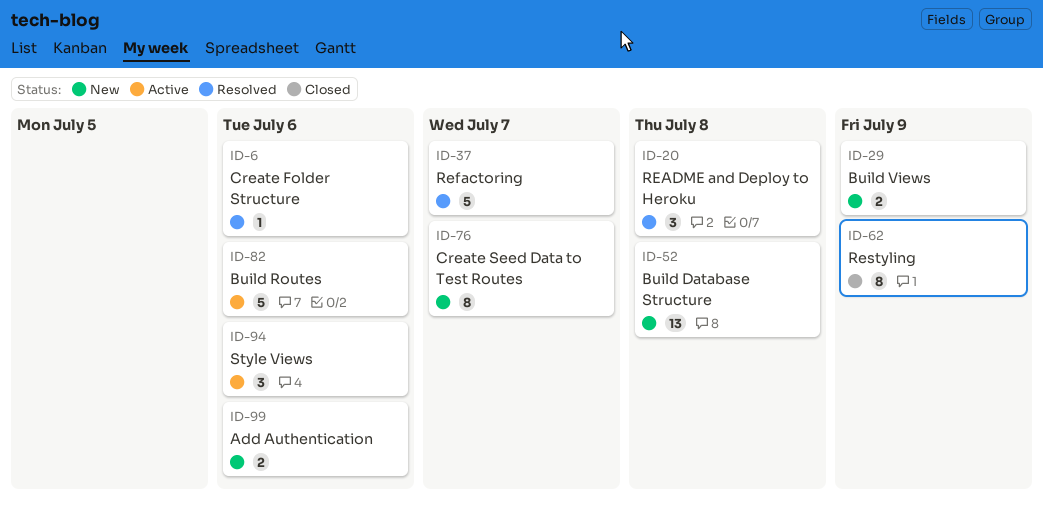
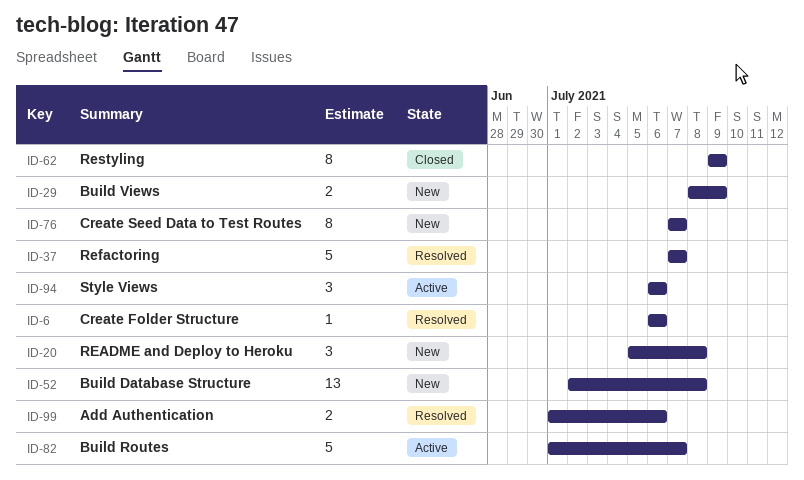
ID-20, status: Resolved -> New
ID-82, due: Jul 6 -> Jul 7
ID-99, status: New -> Resolved

